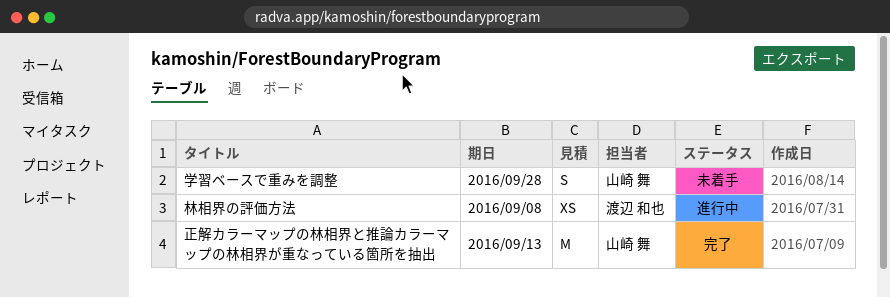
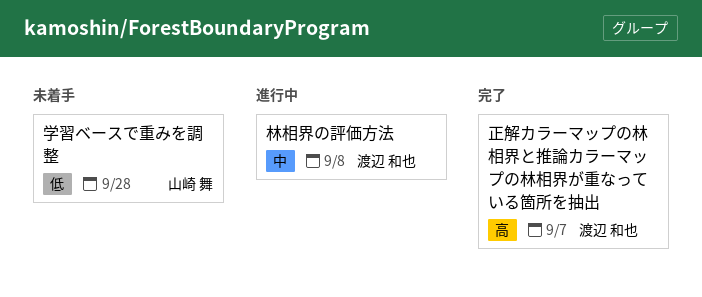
正解カラーマップの林相界と推論カラーマップの林相界が重なっている箇所を抽出, owner: 山崎 舞 -> 渡辺 和也
正解カラーマップの林相界と推論カラーマップの林相界が重なっている箇所を抽出, due: Sep 13 -> Sep 7

